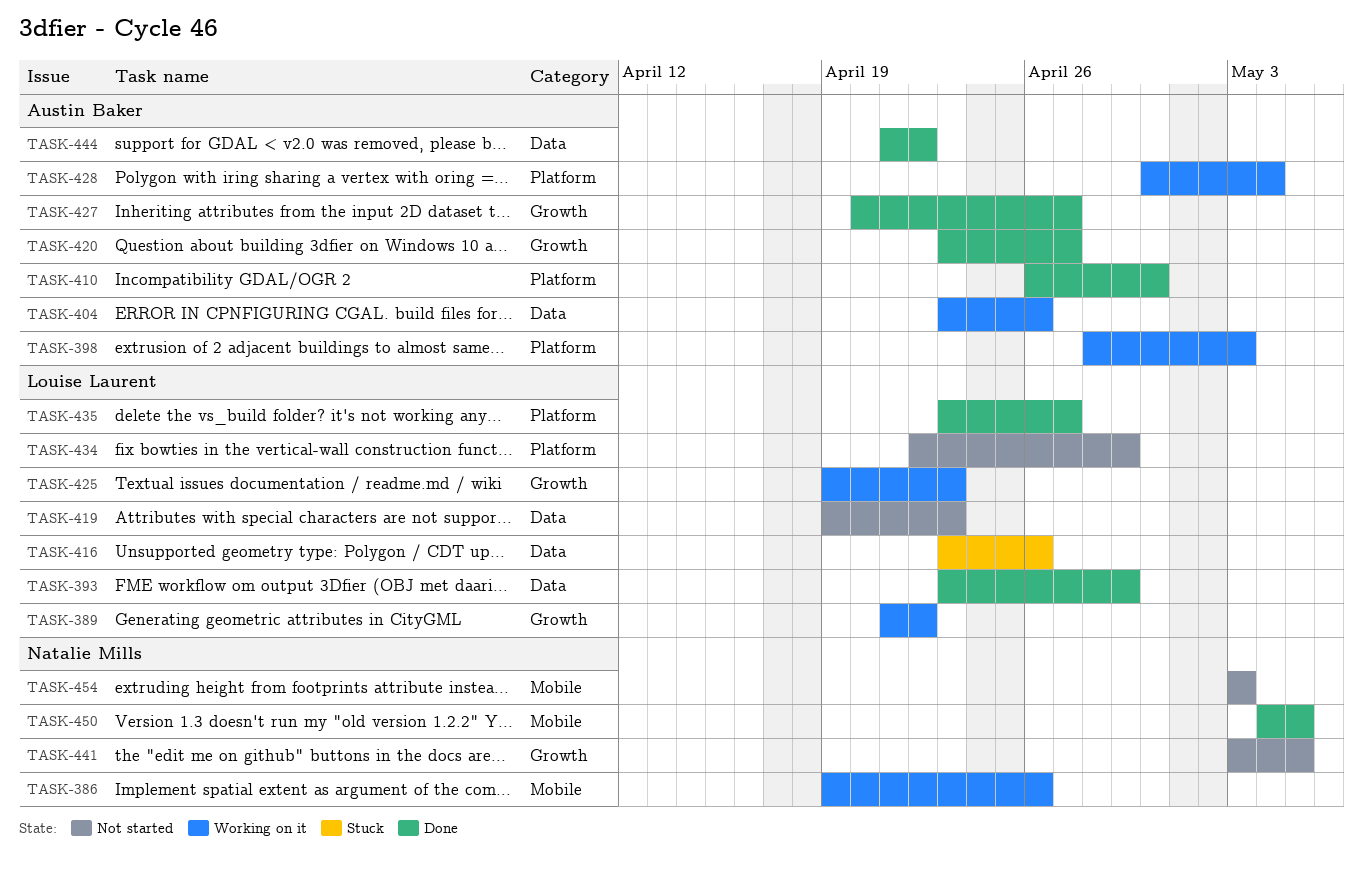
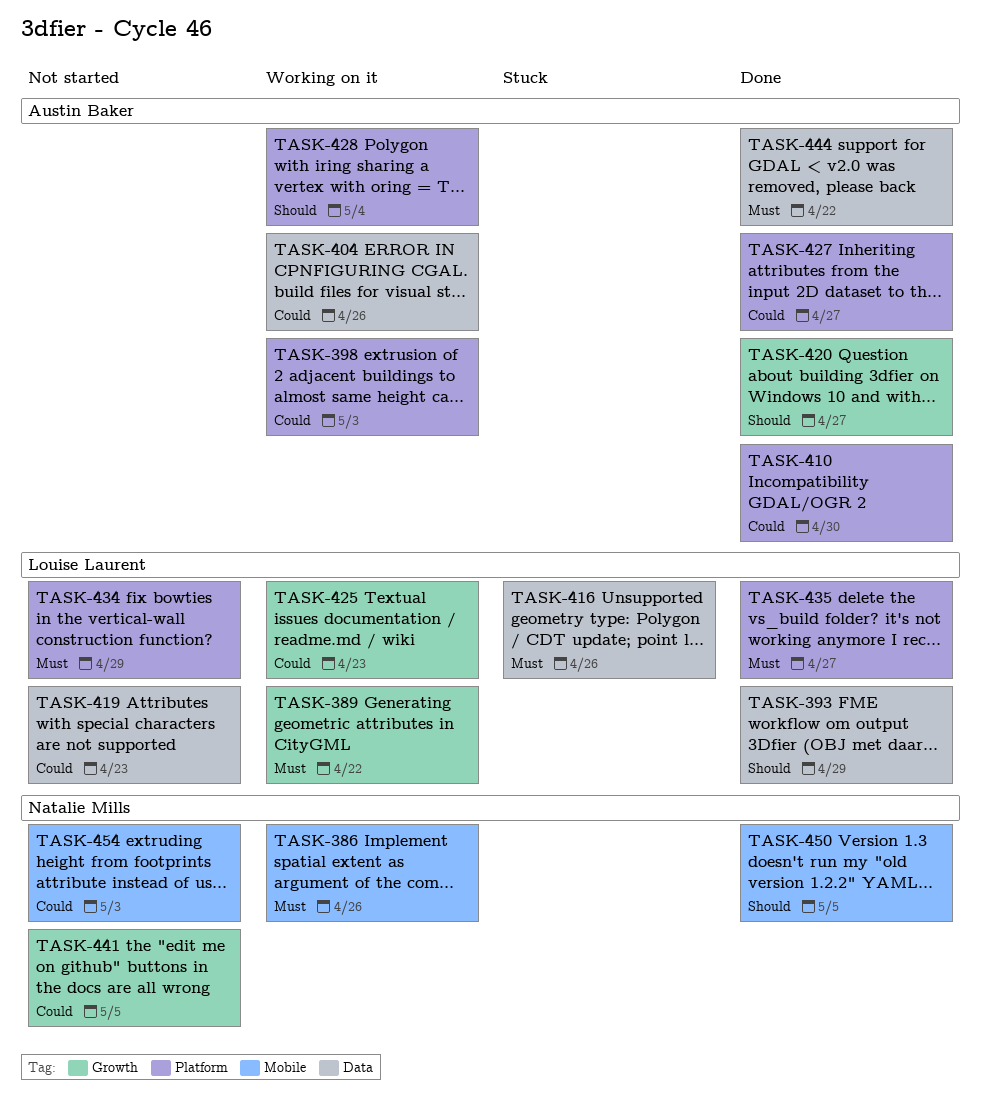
TASK-427, label: Growth -> Platform

